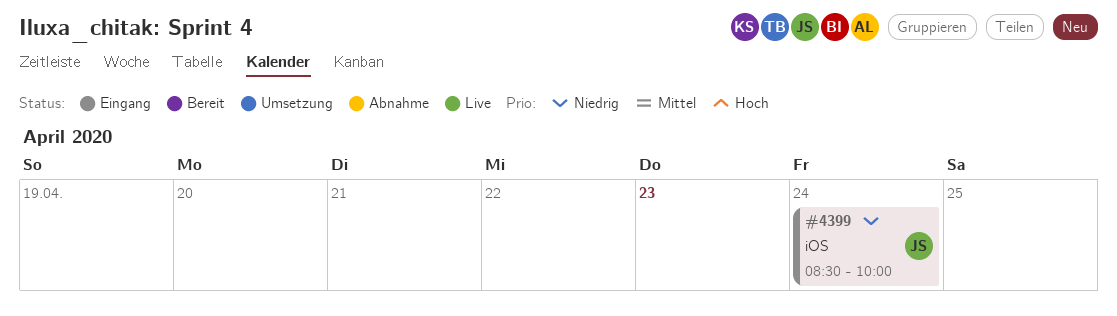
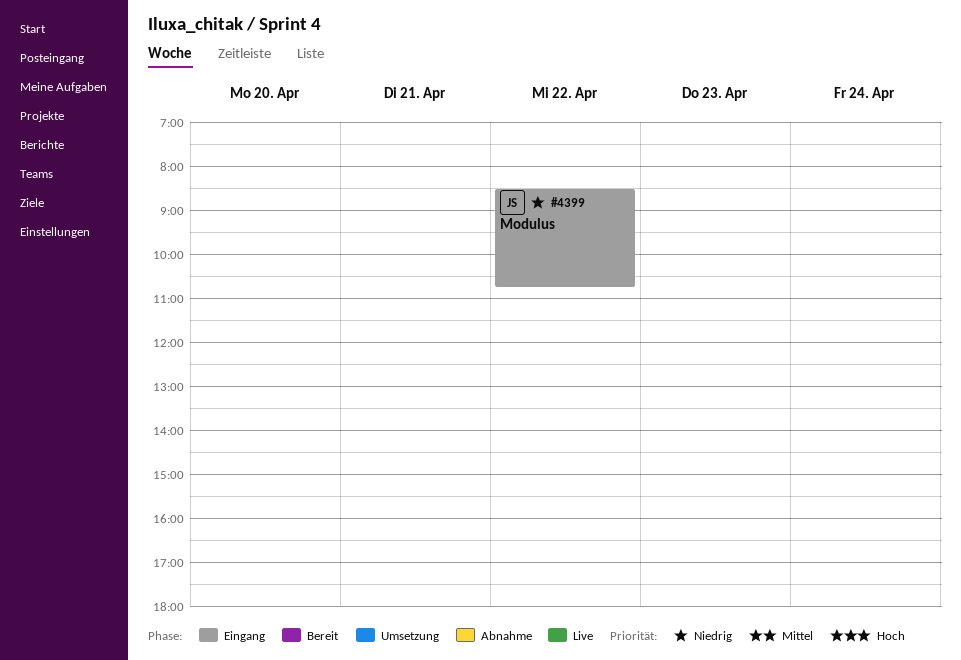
#4399, day: Apr 24 -> Apr 22
#4399, ends: 10:00 -> 10:45

